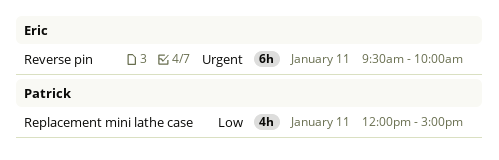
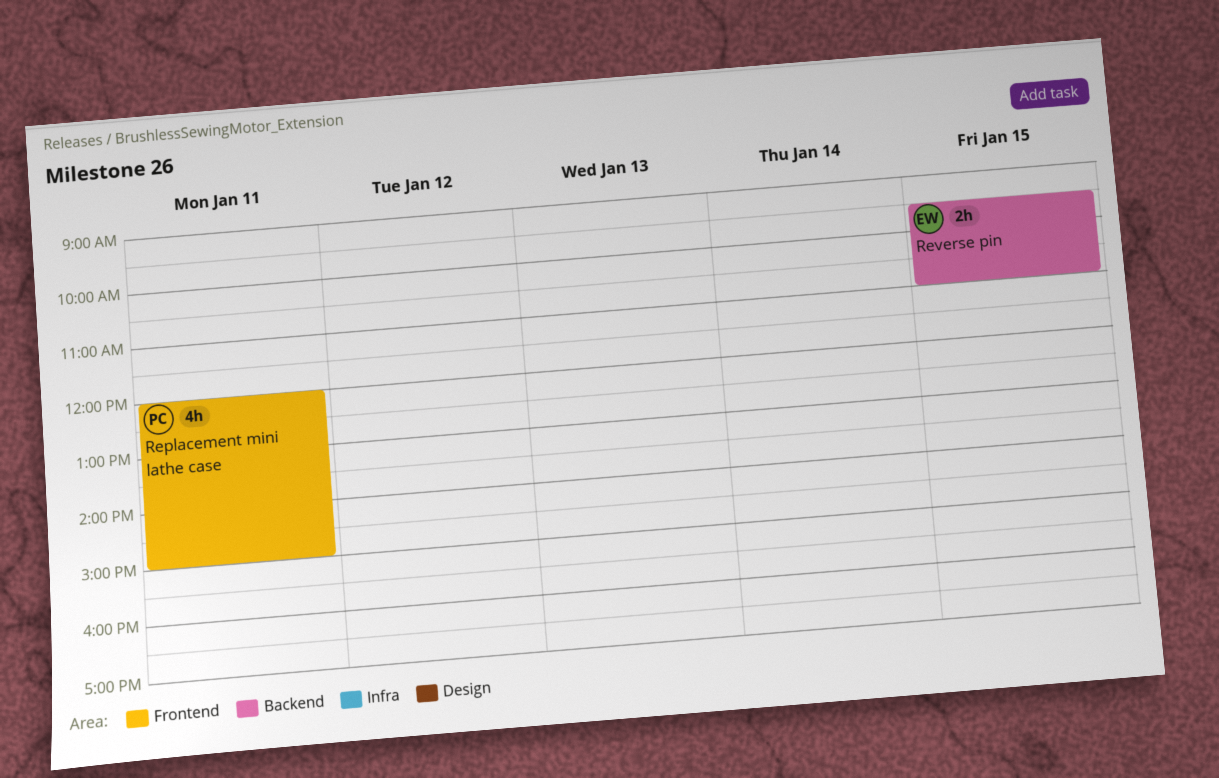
Reverse pin, estimate: 6h -> 2h
Reverse pin, day: Jan 11 -> Jan 15
Reverse pin, ends: 10:00 -> 11:00

